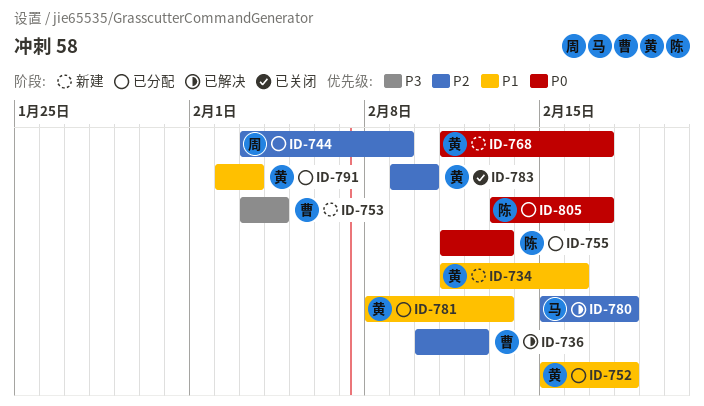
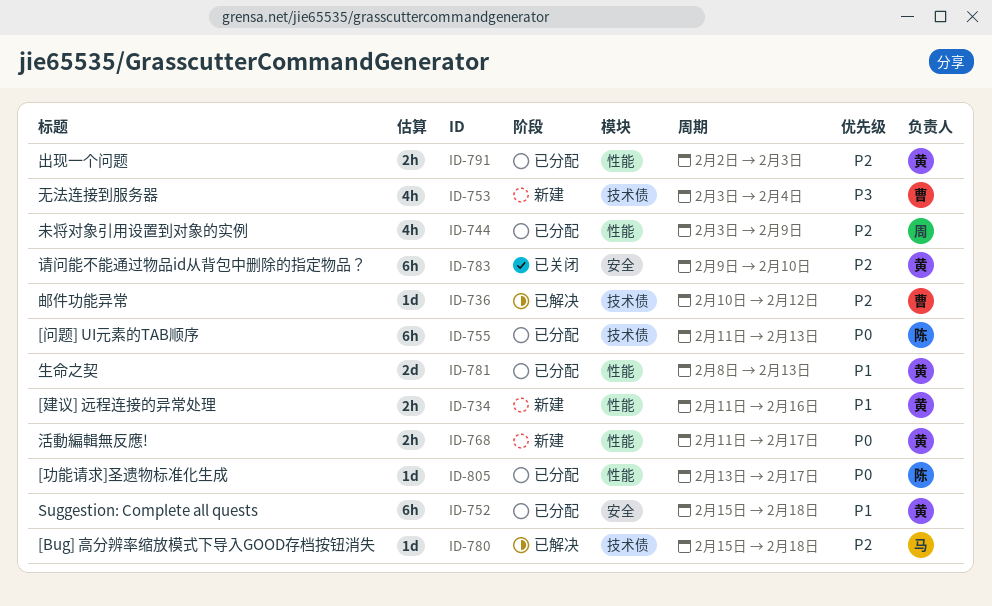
ID-791, priority: P1 -> P2

